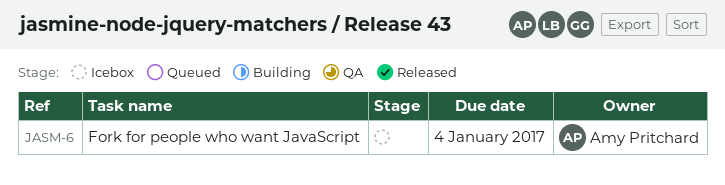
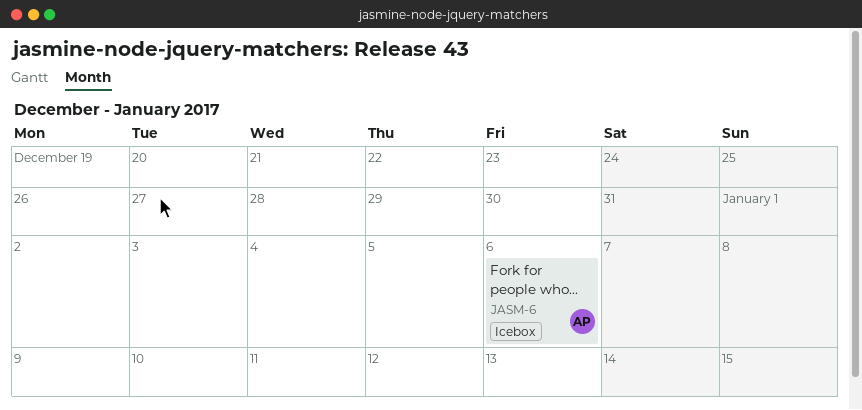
JASM-6, due: Jan 4 -> Jan 6

